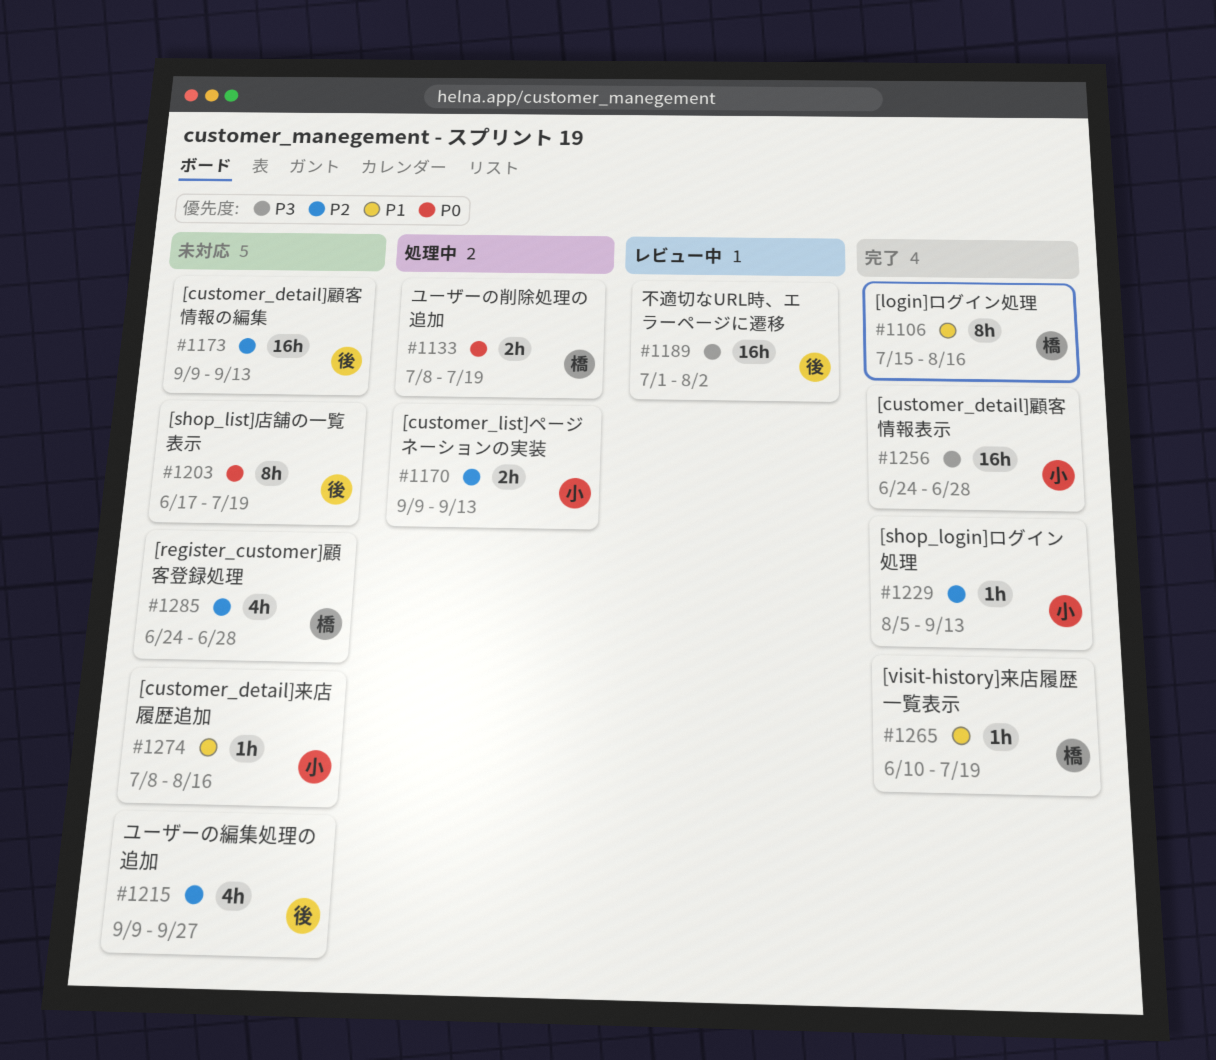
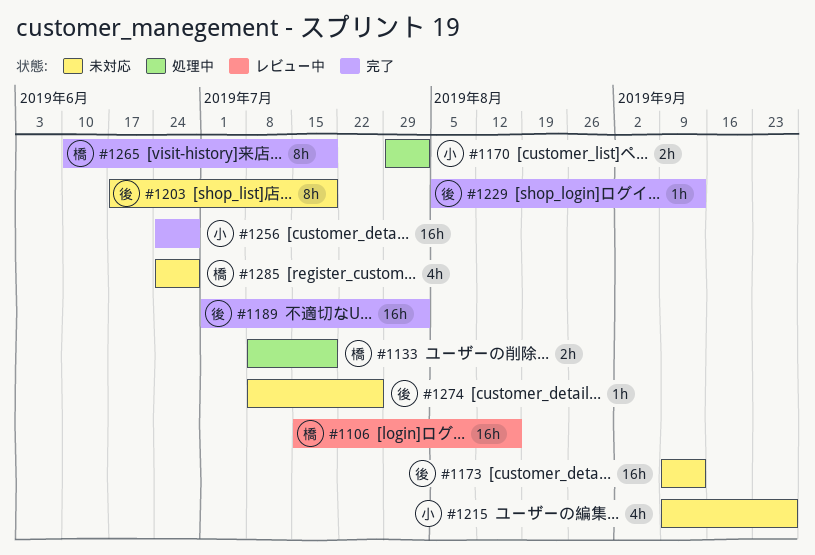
#1106, status: 完了 -> レビュー中
#1106, estimate: 8h -> 16h
#1170, start: Sep 9 -> Jul 29
#1170, due: Sep 13 -> Aug 2
#1189, status: レビュー中 -> 完了
#1215, owner: 後 -> 小
#1229, owner: 小 -> 後
#1265, estimate: 1h -> 8h
#1274, owner: 小 -> 後
#1274, due: Aug 16 -> Jul 26

